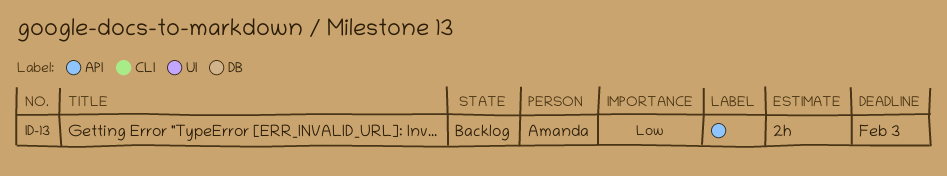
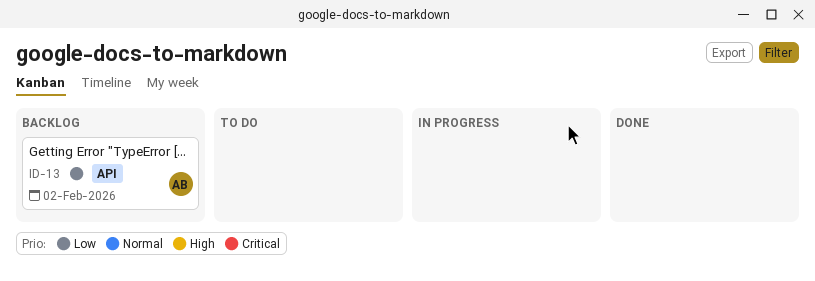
ID-13, due: Feb 3 -> Feb 2

